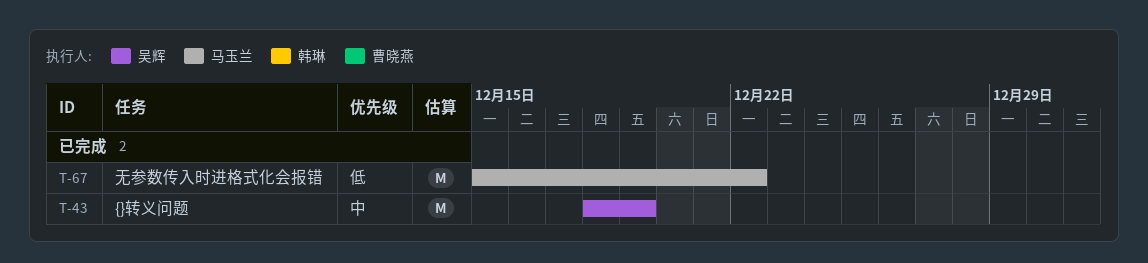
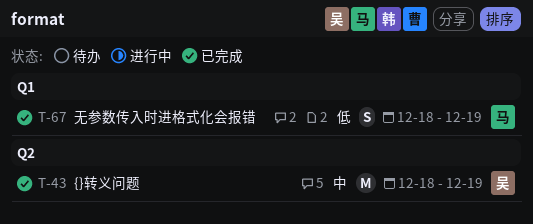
T-67, estimate: M -> S
T-67, start: Dec 15 -> Dec 18
T-67, due: Dec 22 -> Dec 19

